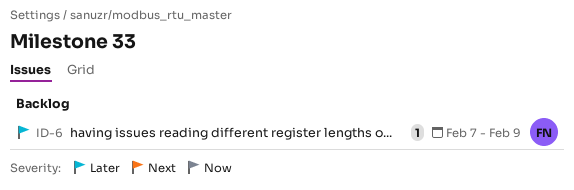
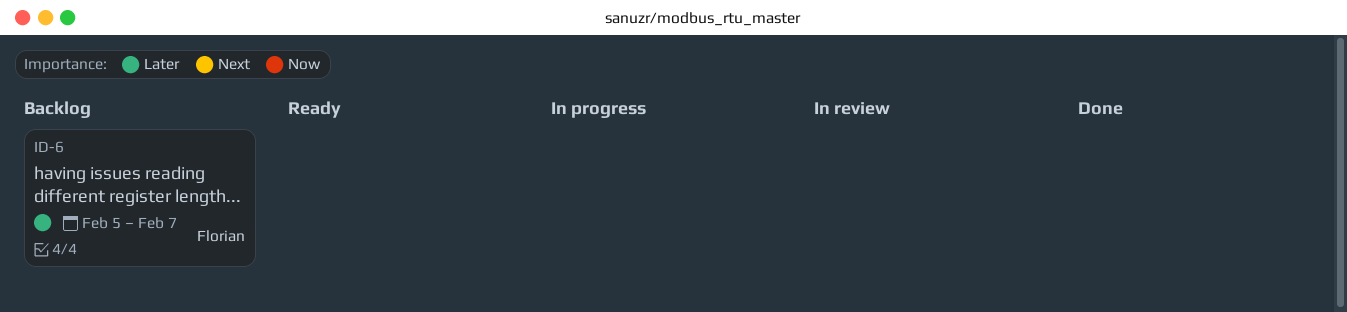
ID-6, start: Feb 7 -> Feb 5
ID-6, due: Feb 9 -> Feb 7

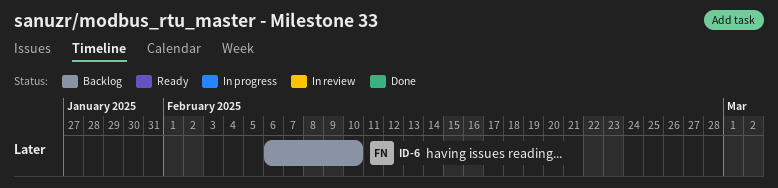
ID-6, start: Feb 5 -> Feb 6
ID-6, due: Feb 7 -> Feb 10

